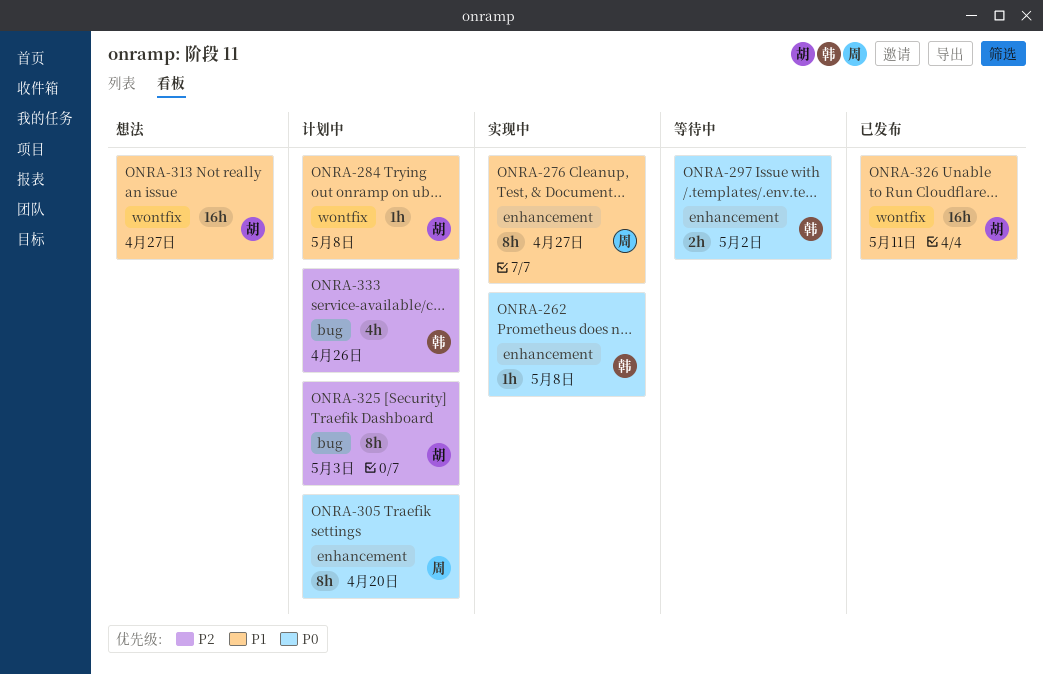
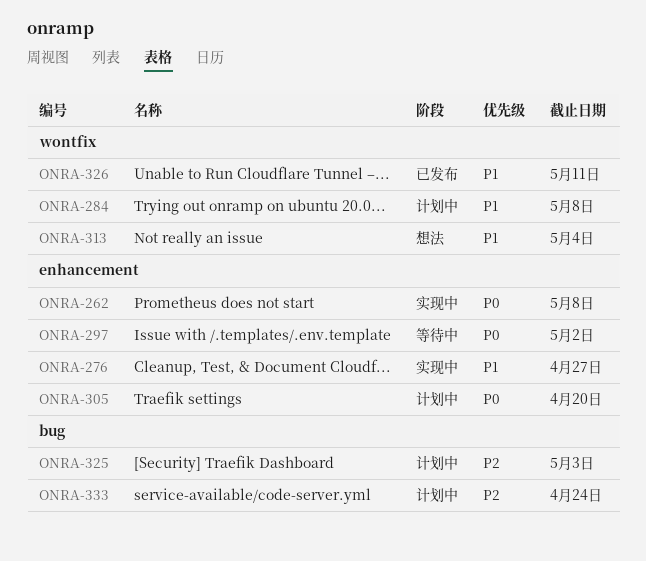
ONRA-313, due: Apr 27 -> May 4
ONRA-333, due: Apr 26 -> Apr 24

